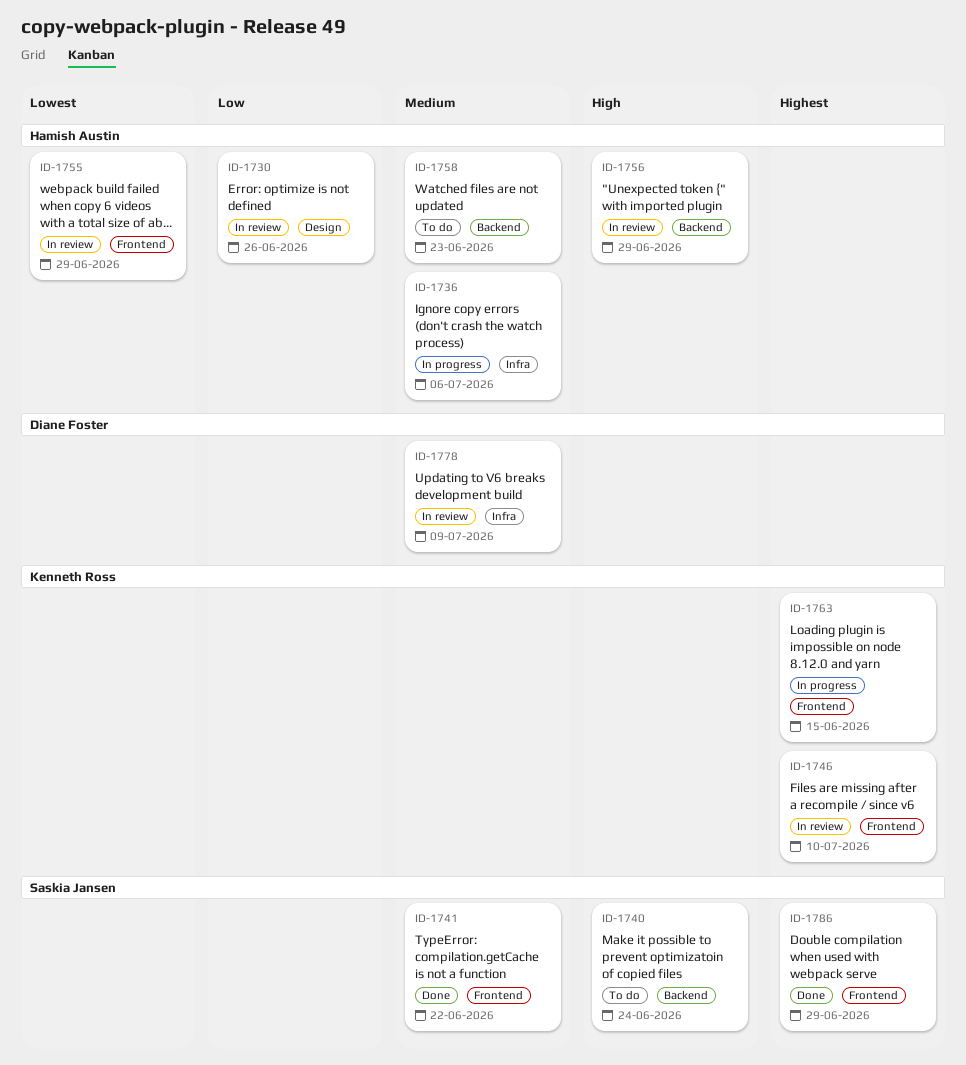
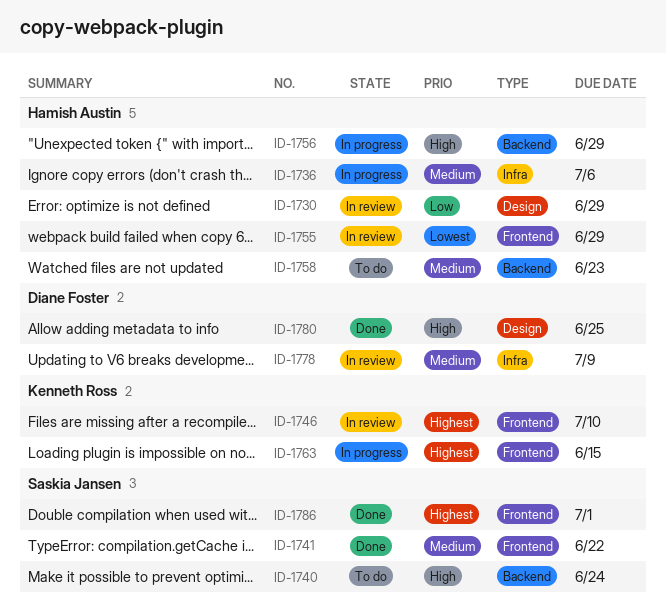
ID-1730, due: Jun 26 -> Jun 29
ID-1756, status: In review -> In progress
ID-1780: none -> present
ID-1786, due: Jun 29 -> Jul 1

